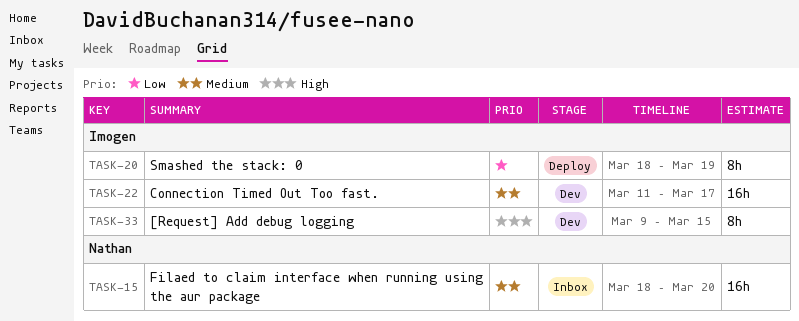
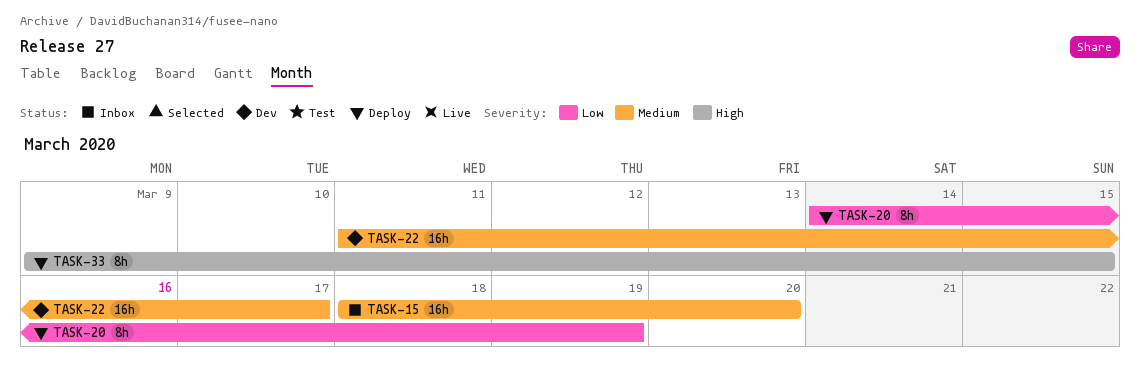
TASK-20, start: Mar 18 -> Mar 14
TASK-33, status: Dev -> Deploy

